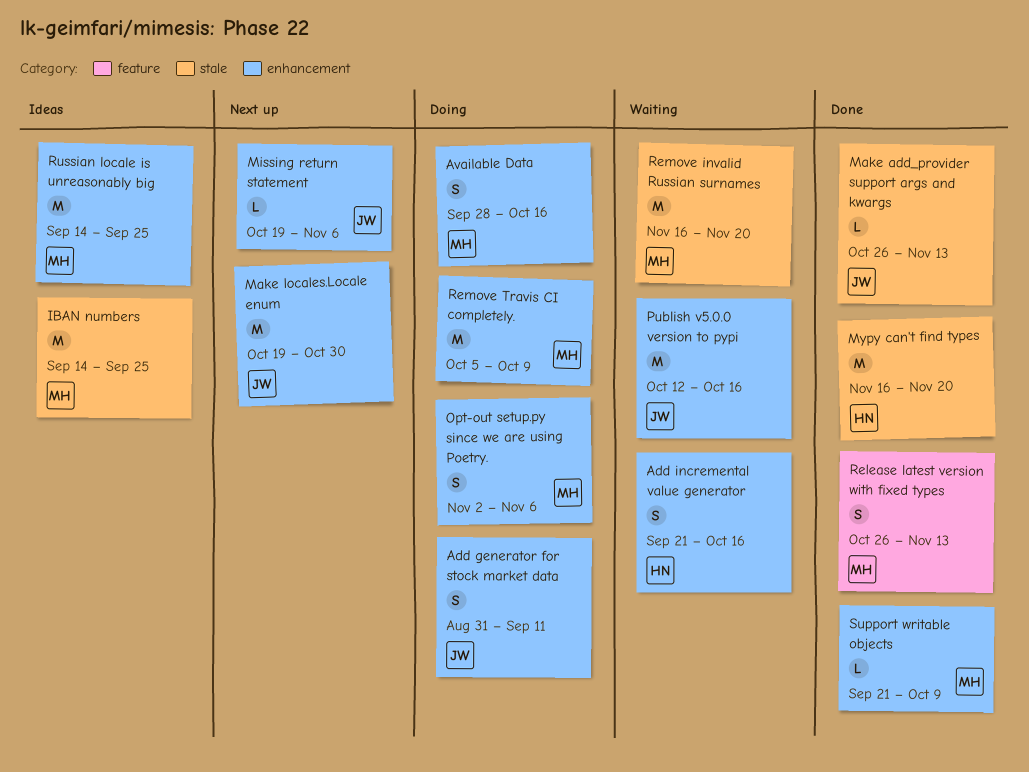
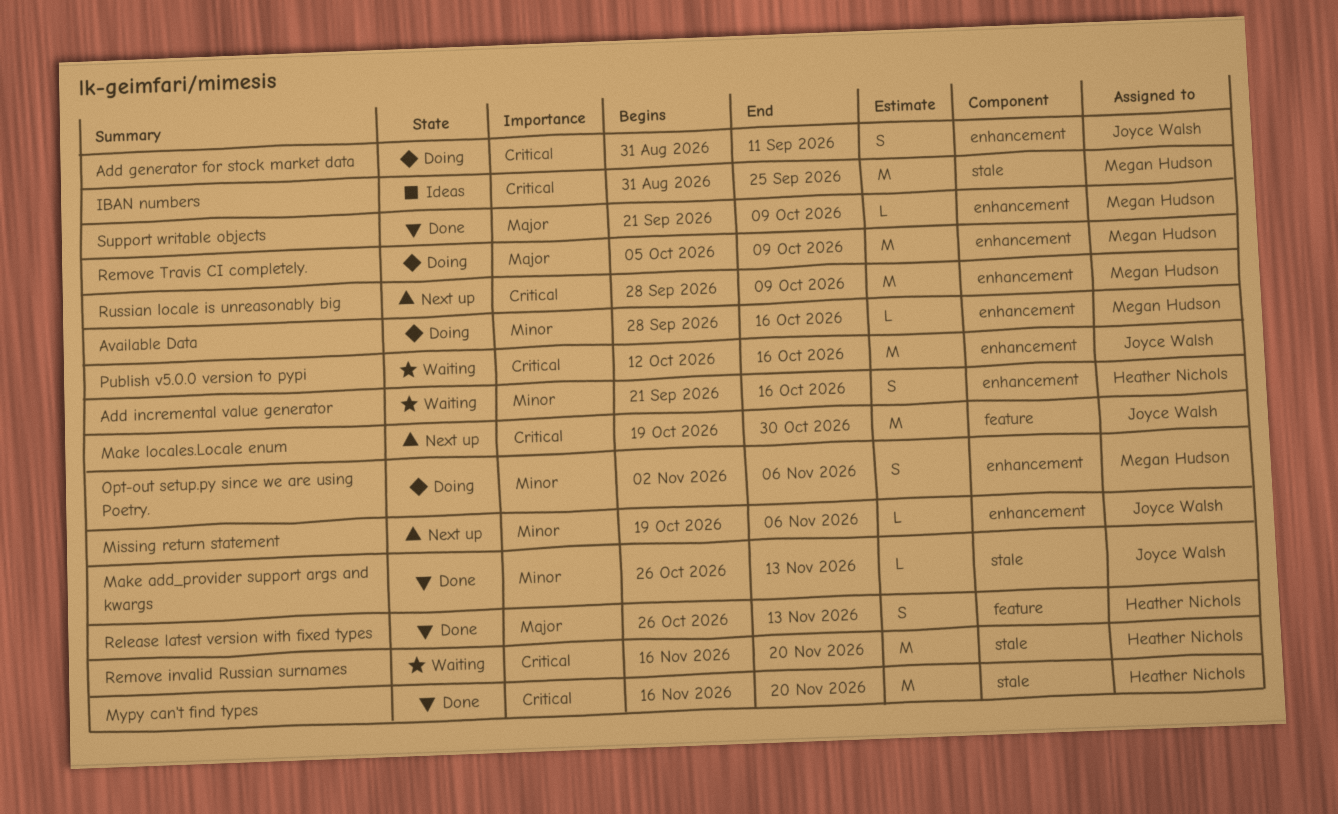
Available Data, estimate: S -> L
IBAN numbers, start: Sep 14 -> Aug 31
Make locales.Locale enum, label: enhancement -> feature
Release latest version with fixed types, owner: Megan Hudson -> Heather Nichols
Remove invalid Russian surnames, owner: Megan Hudson -> Heather Nichols
Russian locale is unreasonably big, status: Ideas -> Next up
Russian locale is unreasonably big, start: Sep 14 -> Sep 28
Russian locale is unreasonably big, due: Sep 25 -> Oct 9

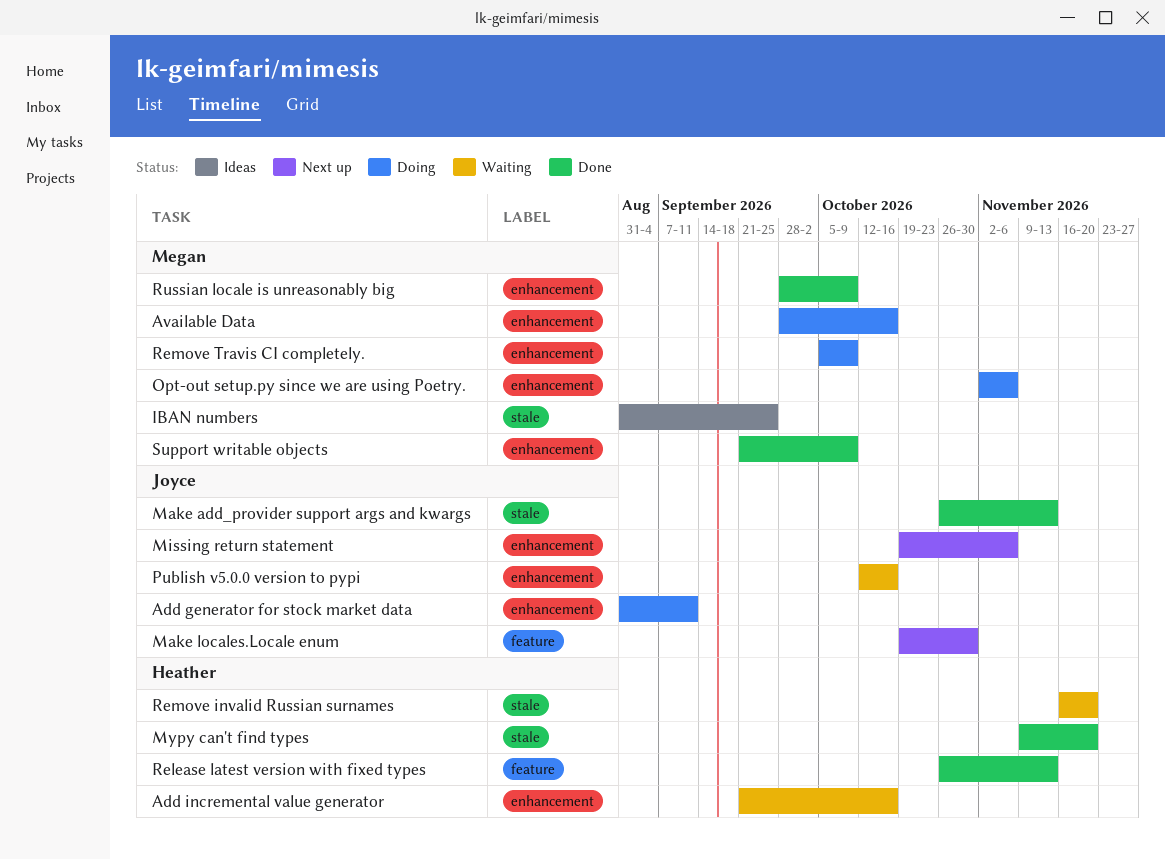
Mypy can't find types, start: Nov 16 -> Nov 9
Russian locale is unreasonably big, status: Next up -> Done

